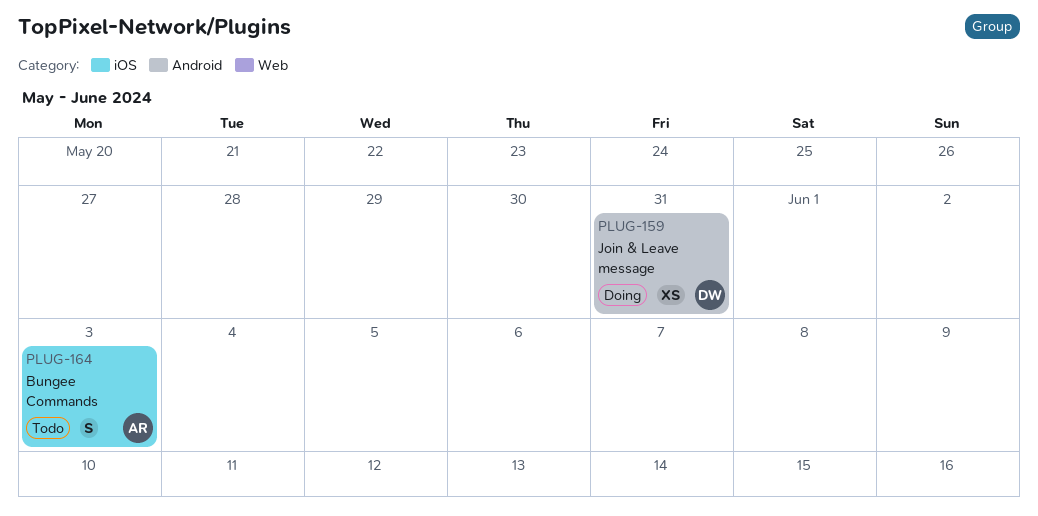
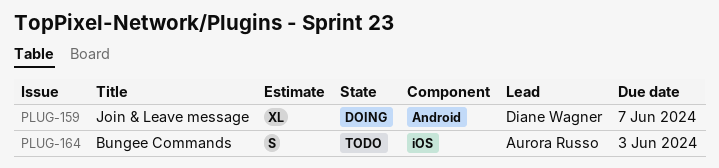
PLUG-159, estimate: XS -> XL
PLUG-159, due: May 31 -> Jun 7

